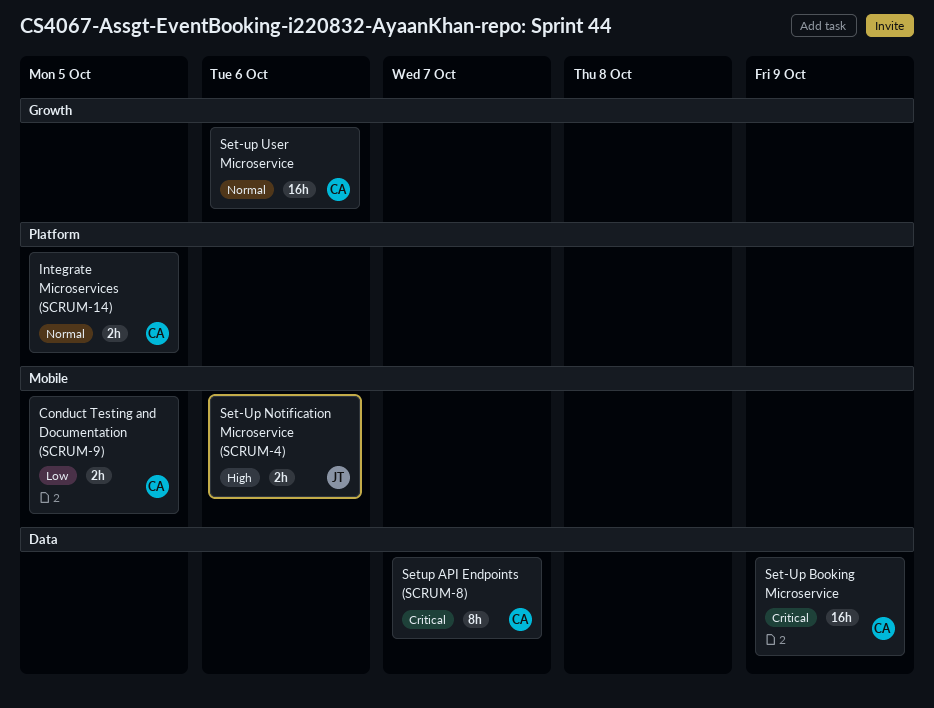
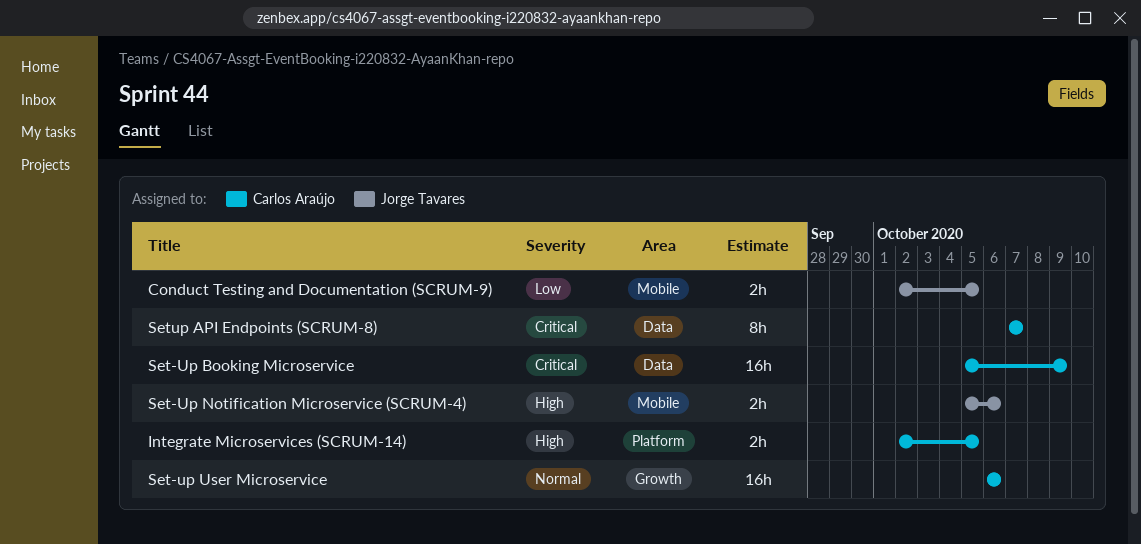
Conduct Testing and Documentation (SCRUM-9), owner: Carlos Araújo -> Jorge Tavares
Integrate Microservices (SCRUM-14), priority: Normal -> High

